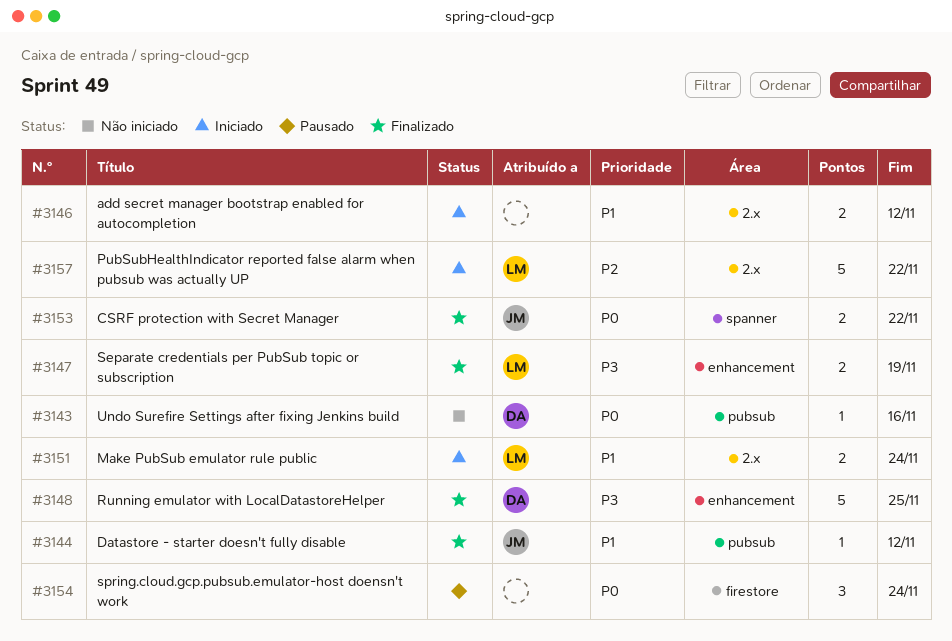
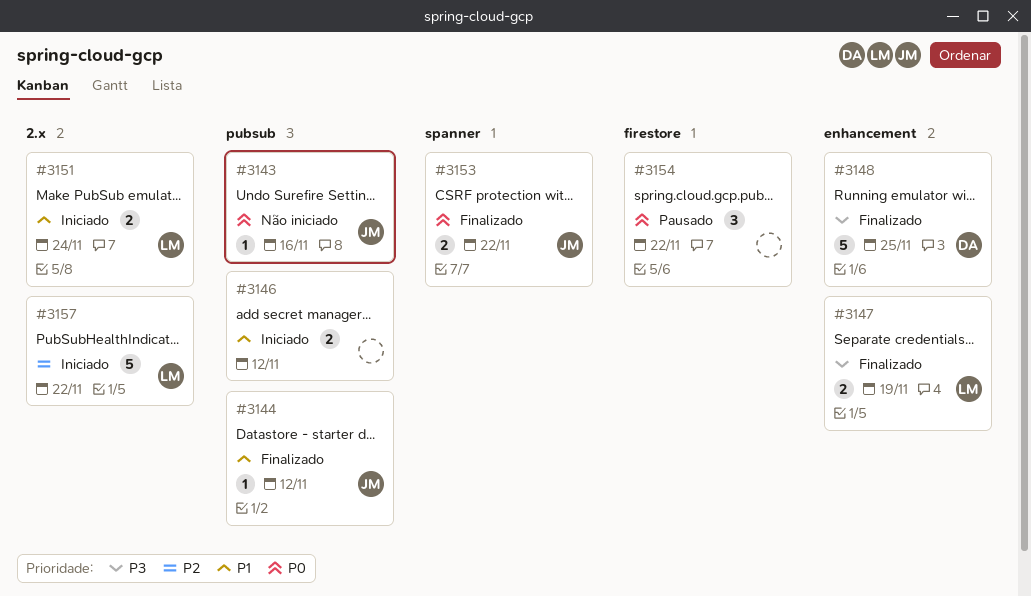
#3143, owner: DA -> JM
#3146, label: 2.x -> pubsub
#3154, due: Nov 24 -> Nov 22

